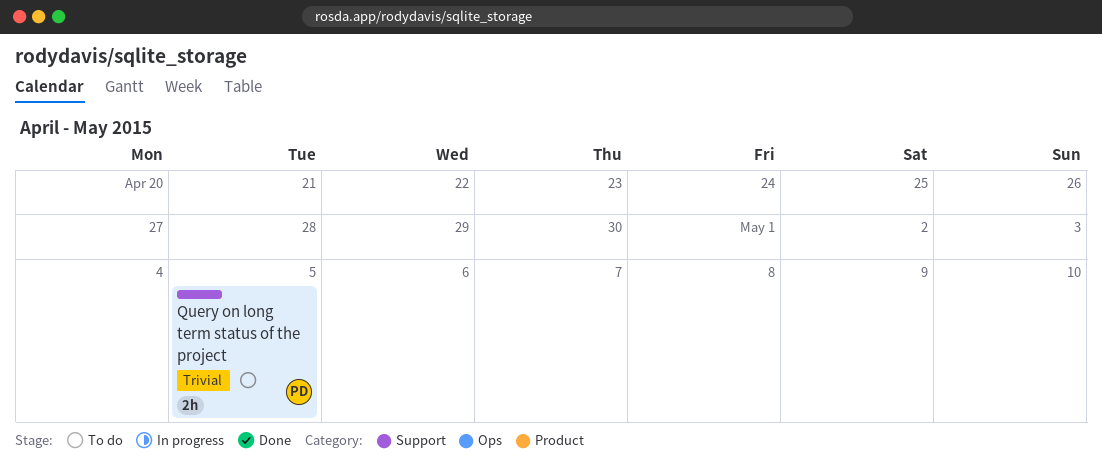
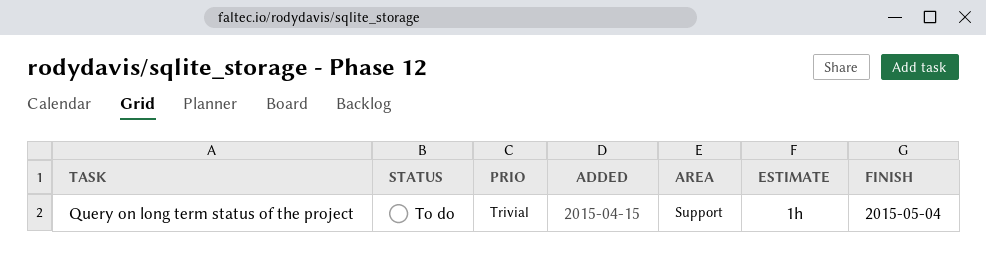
Query on long term status of the project, estimate: 2h -> 1h
Query on long term status of the project, due: May 5 -> May 4

